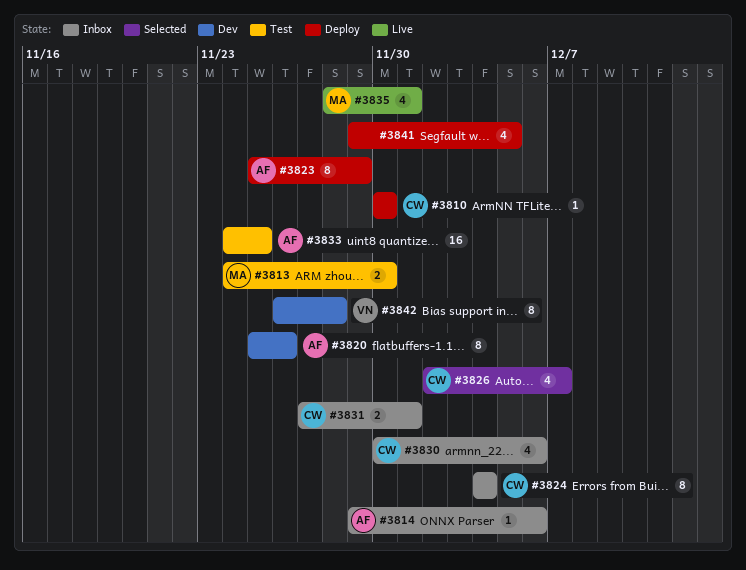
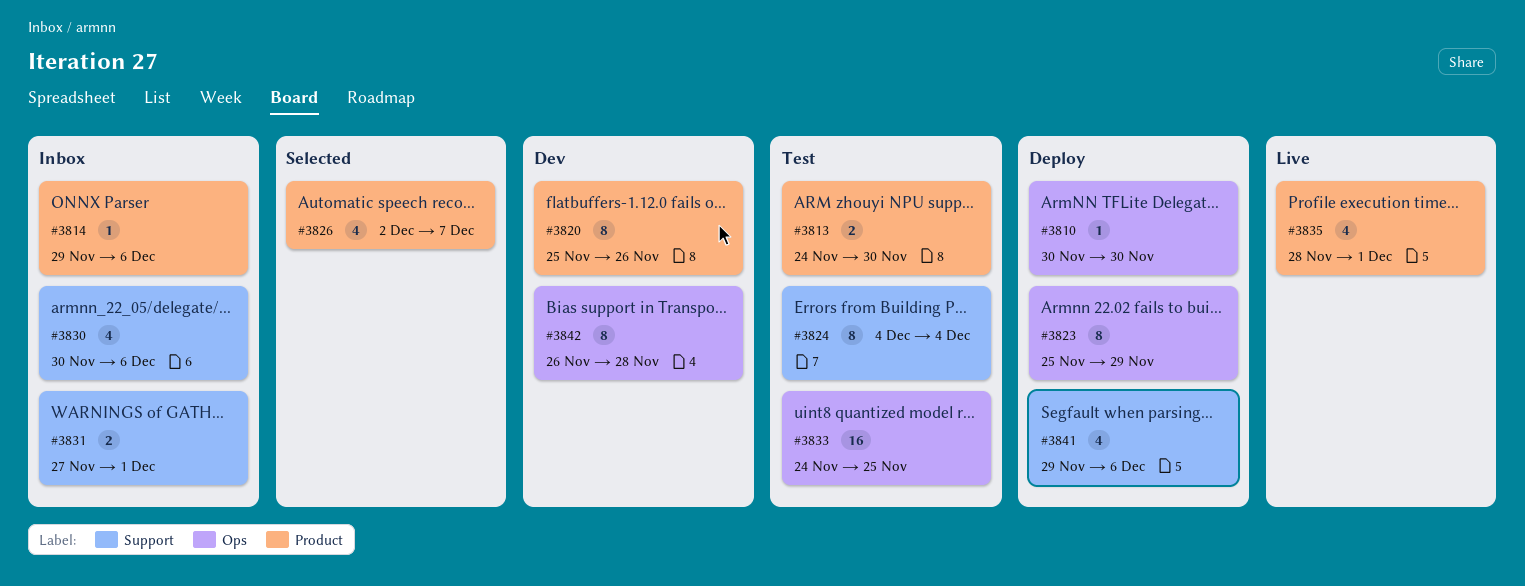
#3824, status: Inbox -> Test
#3841, due: Dec 5 -> Dec 6

